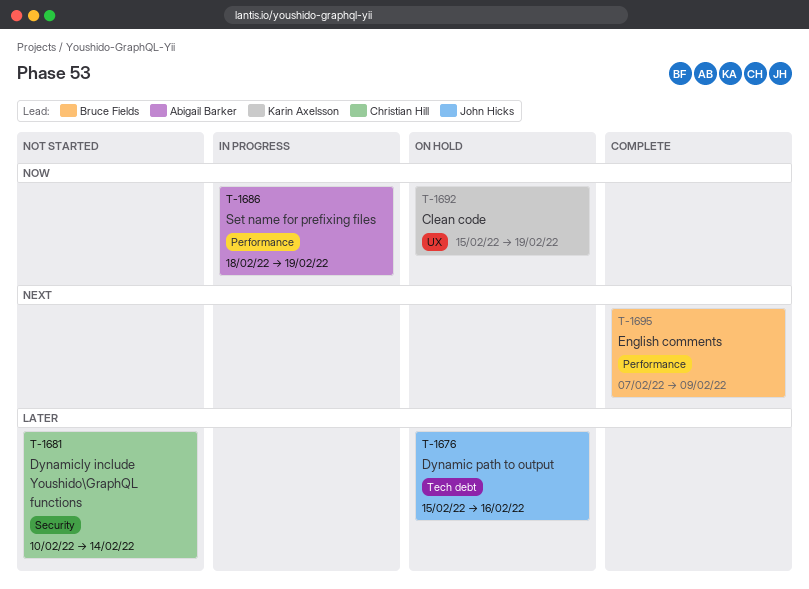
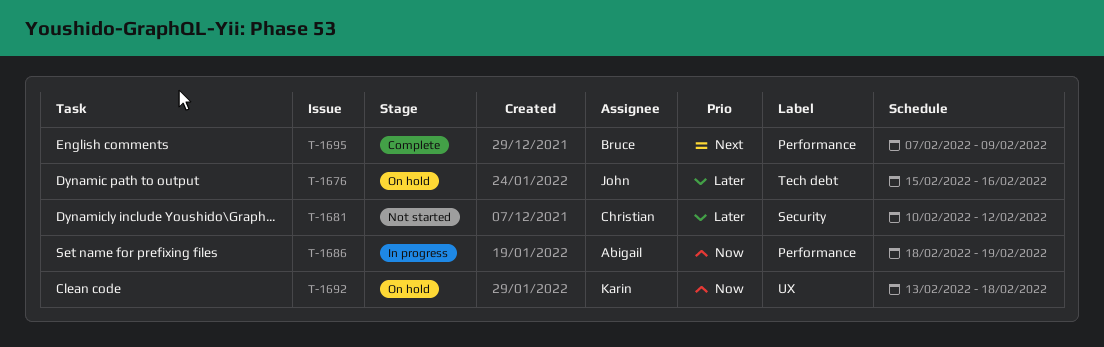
T-1681, due: Feb 14 -> Feb 12
T-1692, start: Feb 15 -> Feb 13
T-1692, due: Feb 19 -> Feb 18

